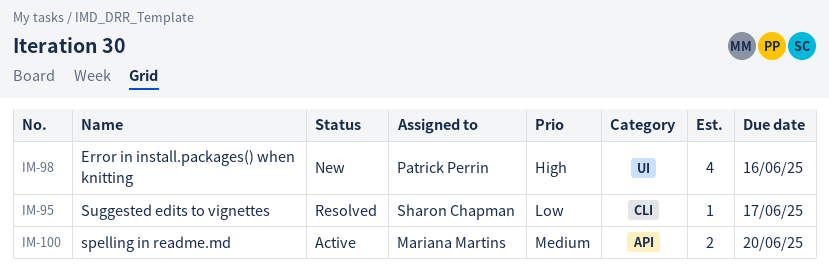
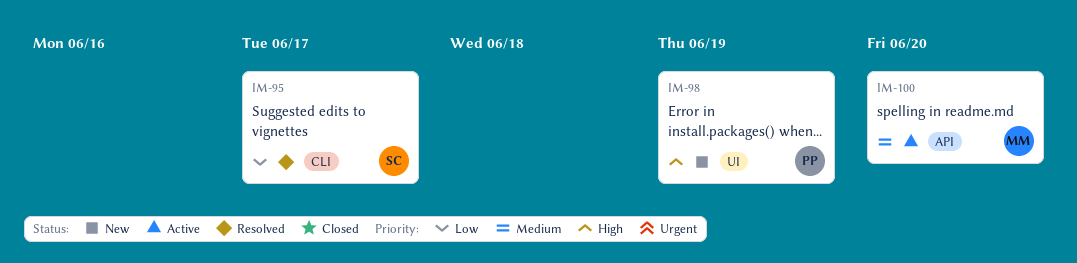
IM-98, due: Jun 16 -> Jun 19

